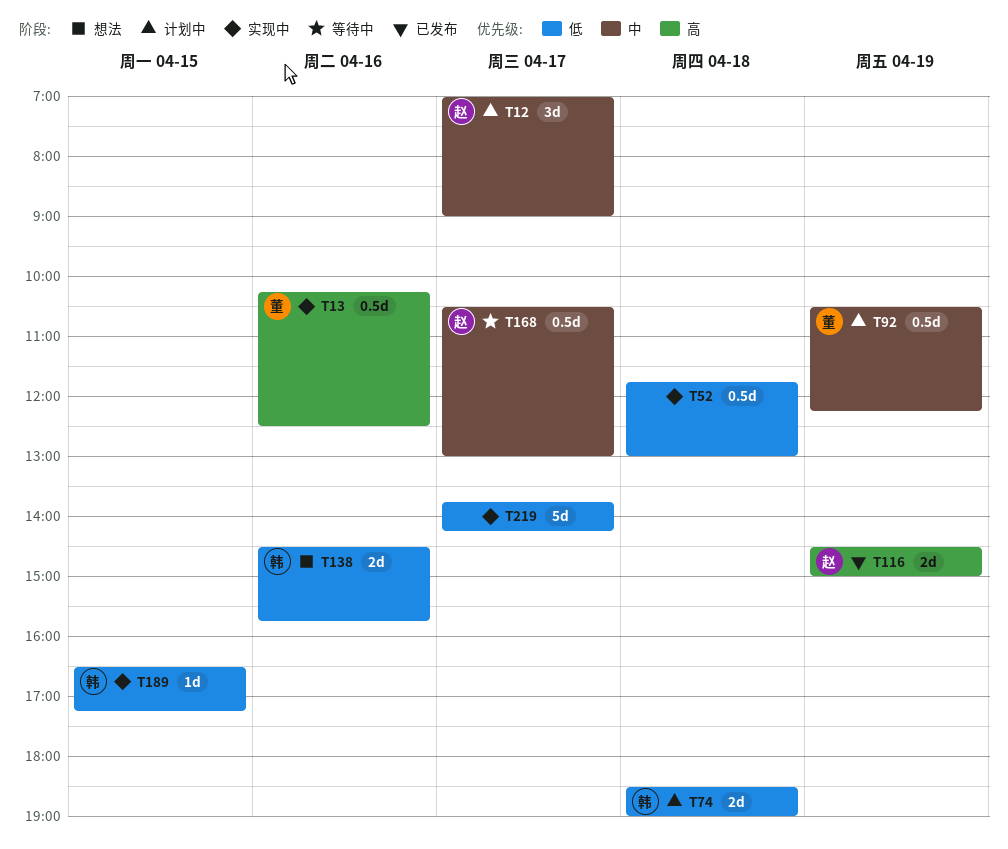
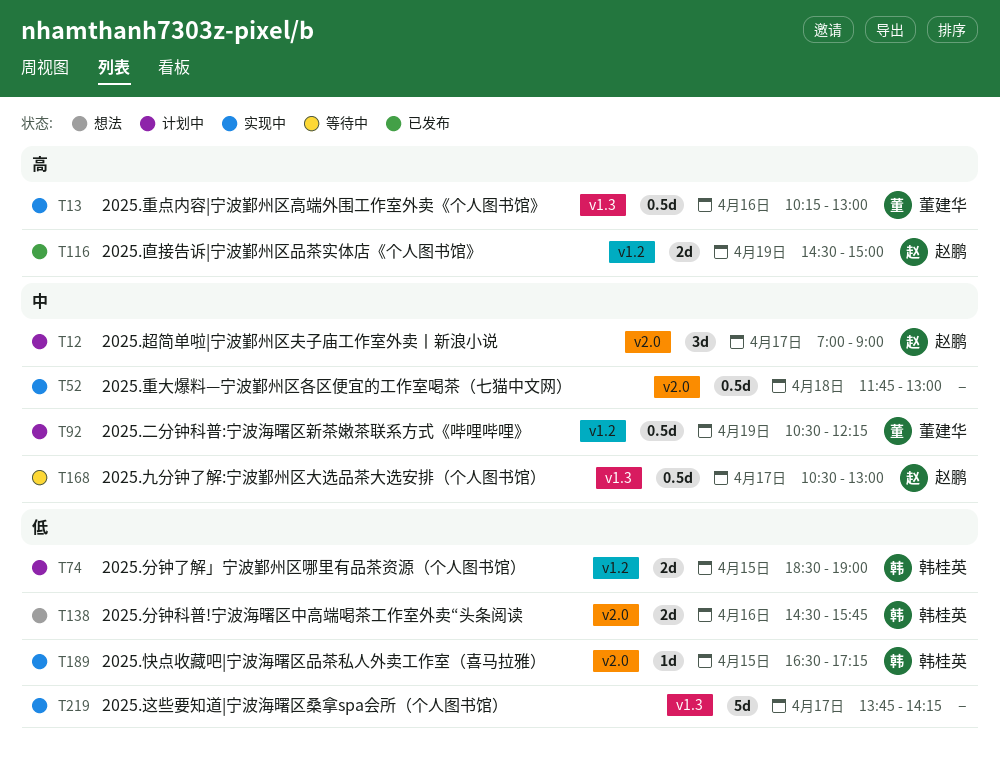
T13, ends: 12:30 -> 13:00
T52, priority: 低 -> 中
T74, day: Apr 18 -> Apr 15

